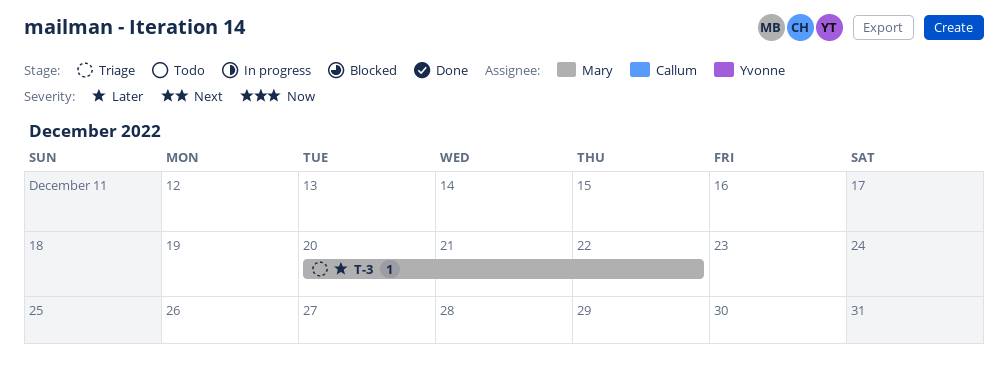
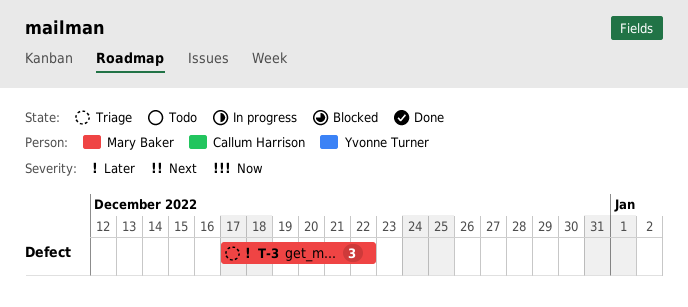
T-3, estimate: 1 -> 3
T-3, start: Dec 20 -> Dec 17

